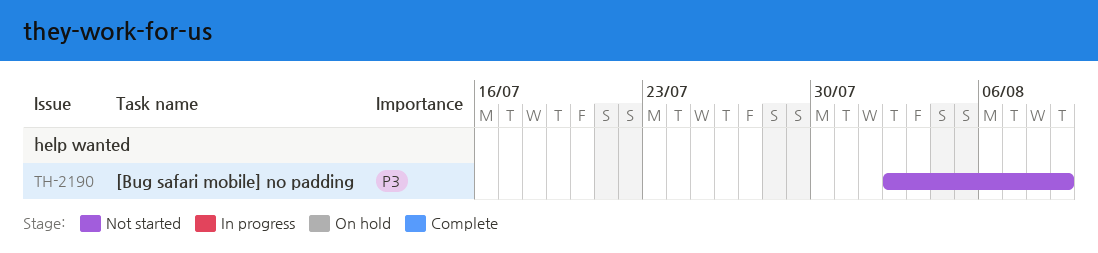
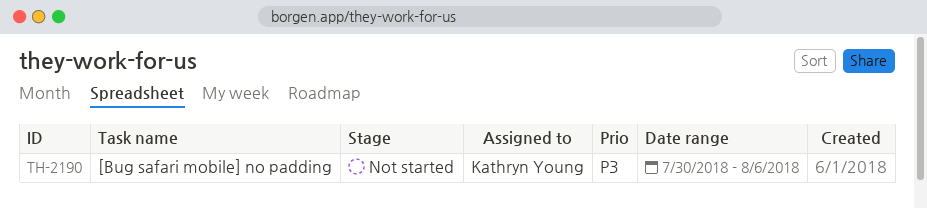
TH-2190, start: Aug 2 -> Jul 30
TH-2190, due: Aug 9 -> Aug 6

